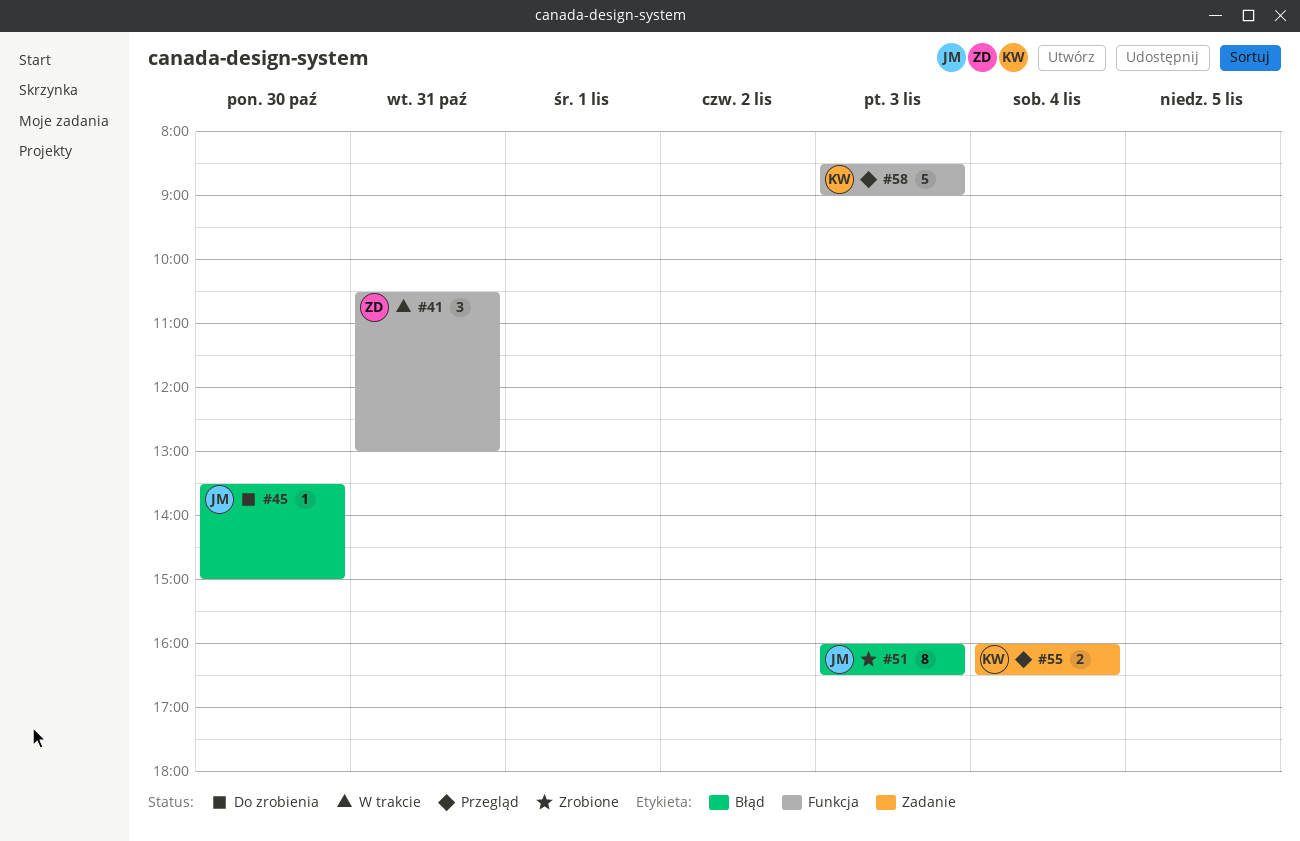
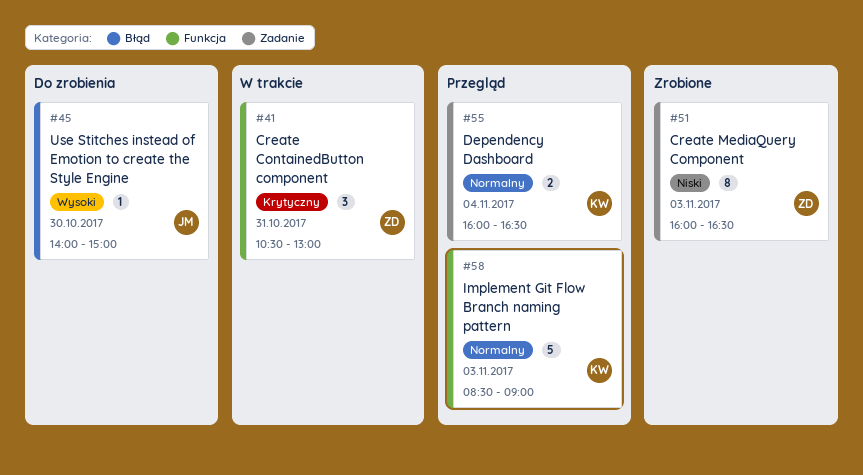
#45, begins: 13:30 -> 14:00
#51, owner: JM -> ZD
#51, label: Błąd -> Zadanie

